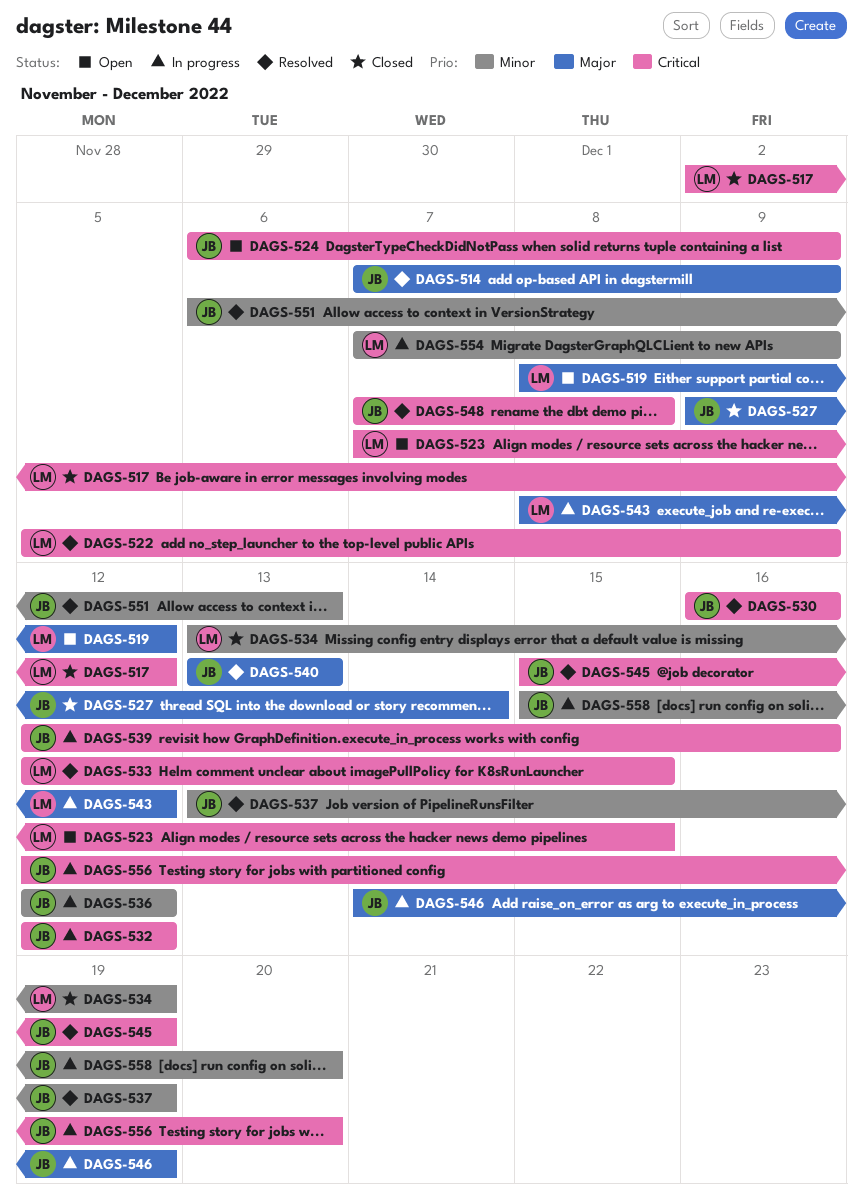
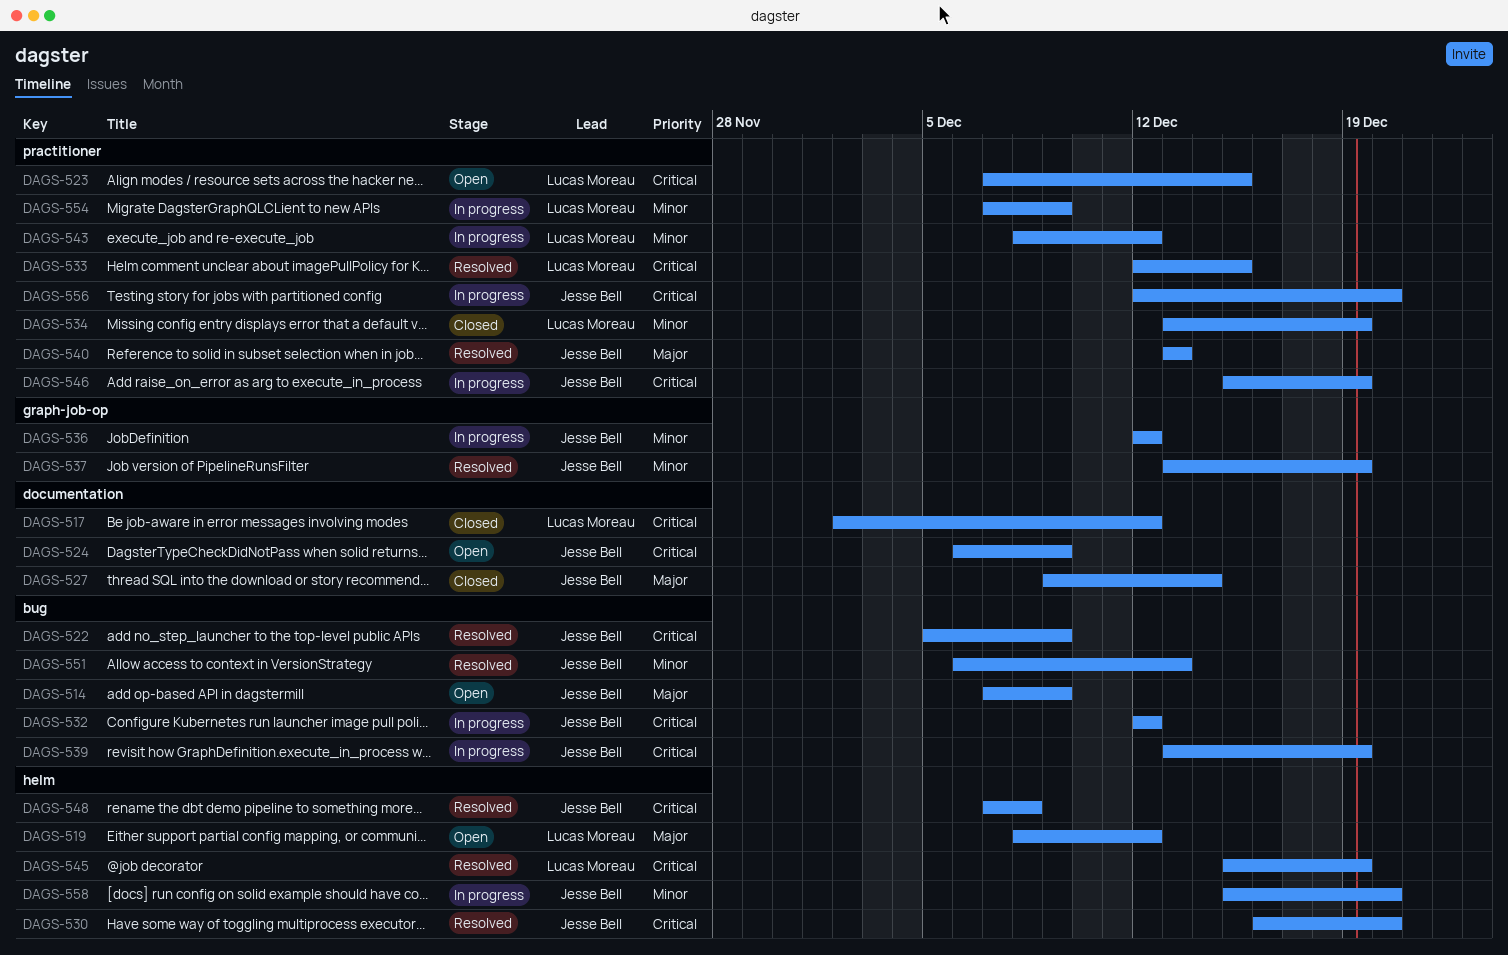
DAGS-514, status: Resolved -> Open
DAGS-522, owner: Lucas Moreau -> Jesse Bell
DAGS-530, due: Dec 16 -> Dec 20
DAGS-539, start: Dec 12 -> Dec 13
DAGS-539, due: Dec 16 -> Dec 19
DAGS-543, priority: Major -> Minor
DAGS-545, owner: Jesse Bell -> Lucas Moreau
DAGS-546, priority: Major -> Critical
DAGS-546, start: Dec 14 -> Dec 15

